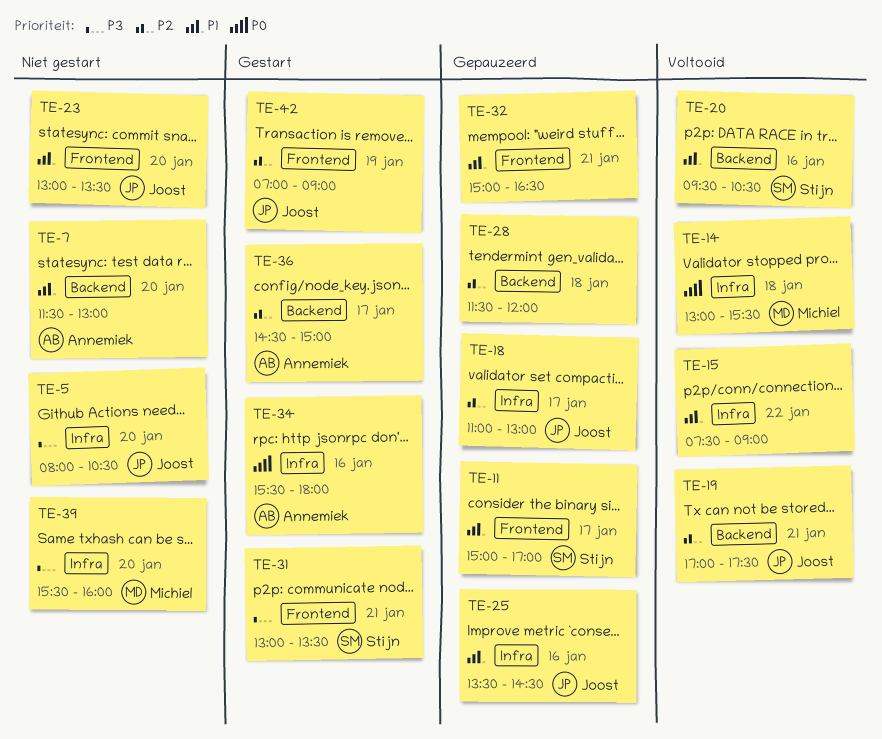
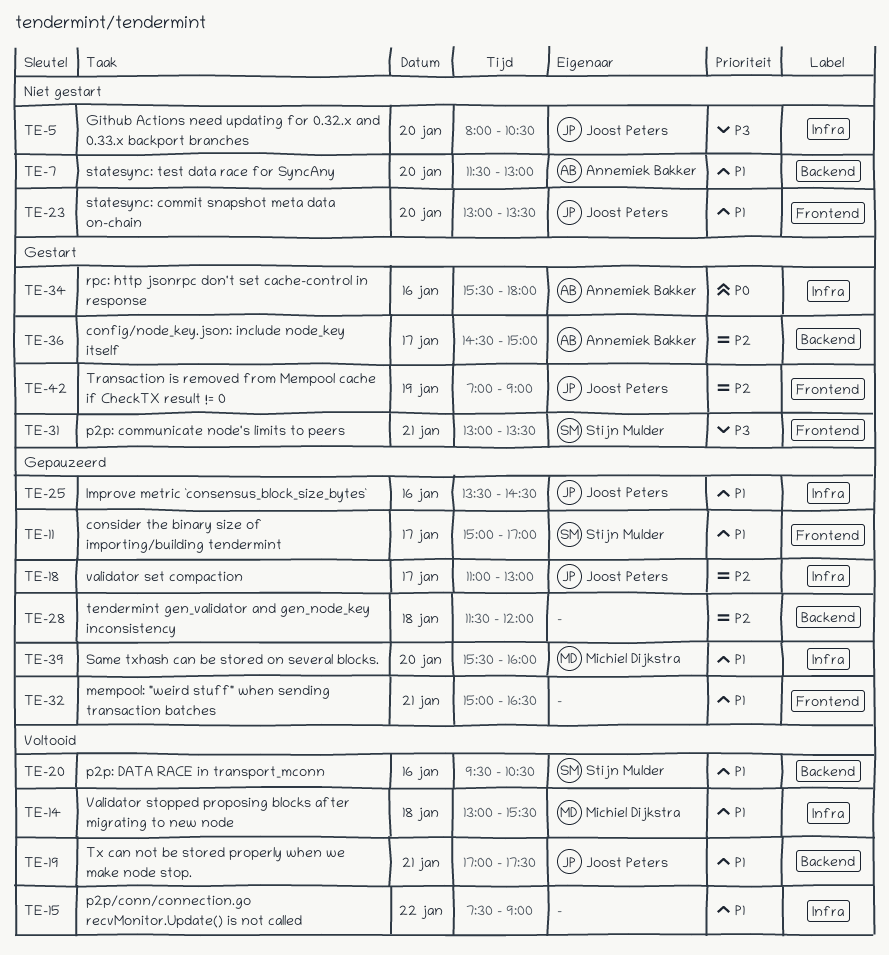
TE-14, priority: P0 -> P1
TE-19, priority: P2 -> P1
TE-39, status: Niet gestart -> Gepauzeerd
TE-39, priority: P3 -> P1

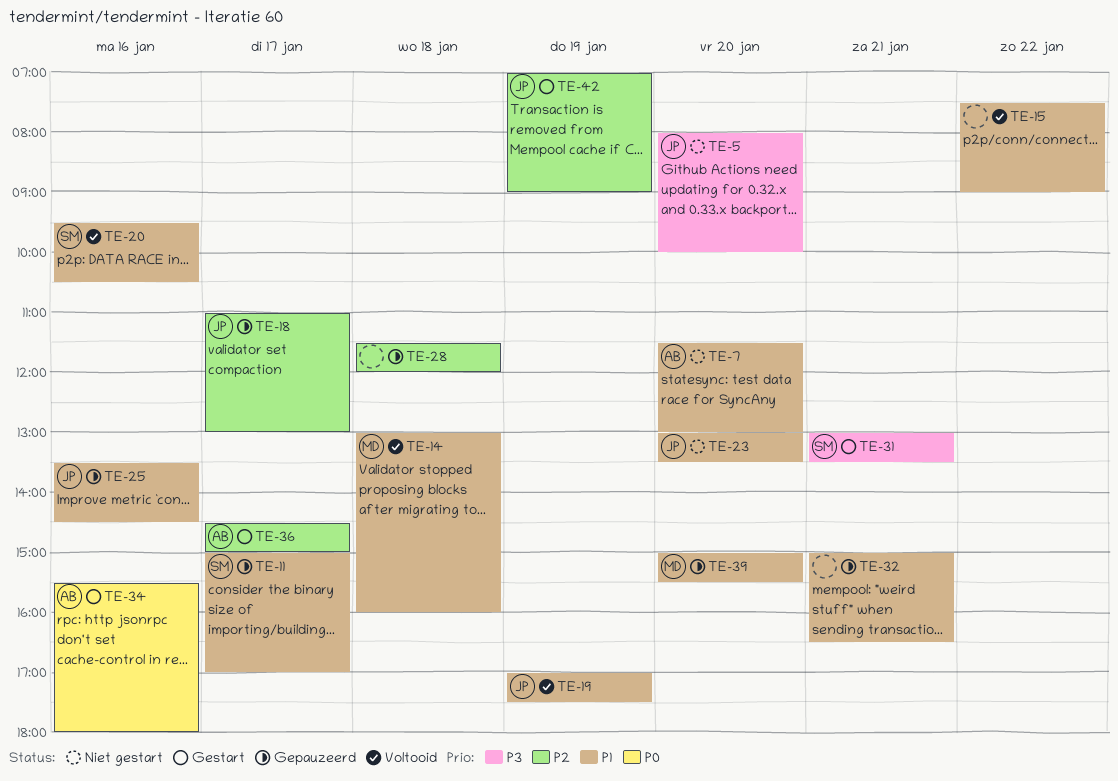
TE-5, ends: 10:30 -> 10:00
TE-14, ends: 15:30 -> 16:00
TE-19, day: Jan 21 -> Jan 19
TE-39, begins: 15:30 -> 15:00
TE-39, ends: 16:00 -> 15:30

